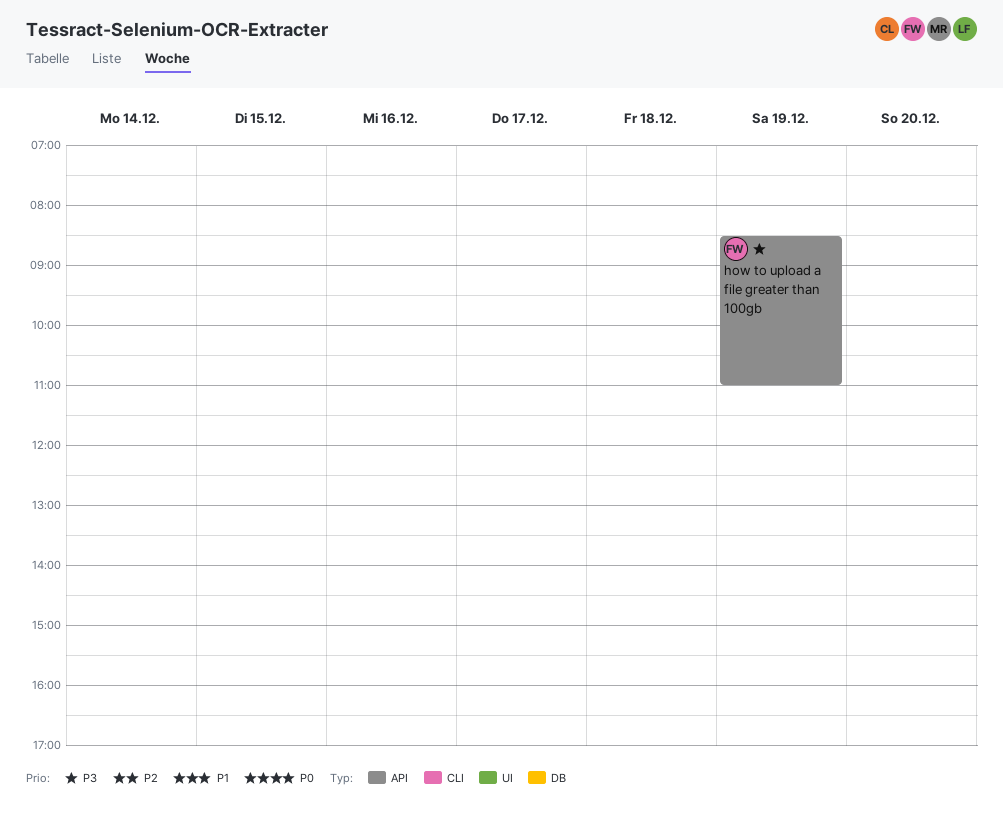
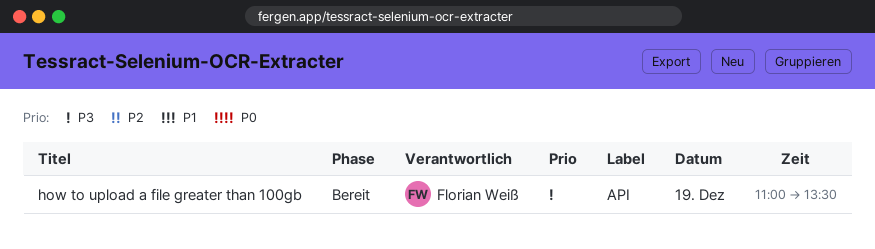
how to upload a file greater than 100gb, begins: 08:30 -> 11:00
how to upload a file greater than 100gb, ends: 11:00 -> 13:30

